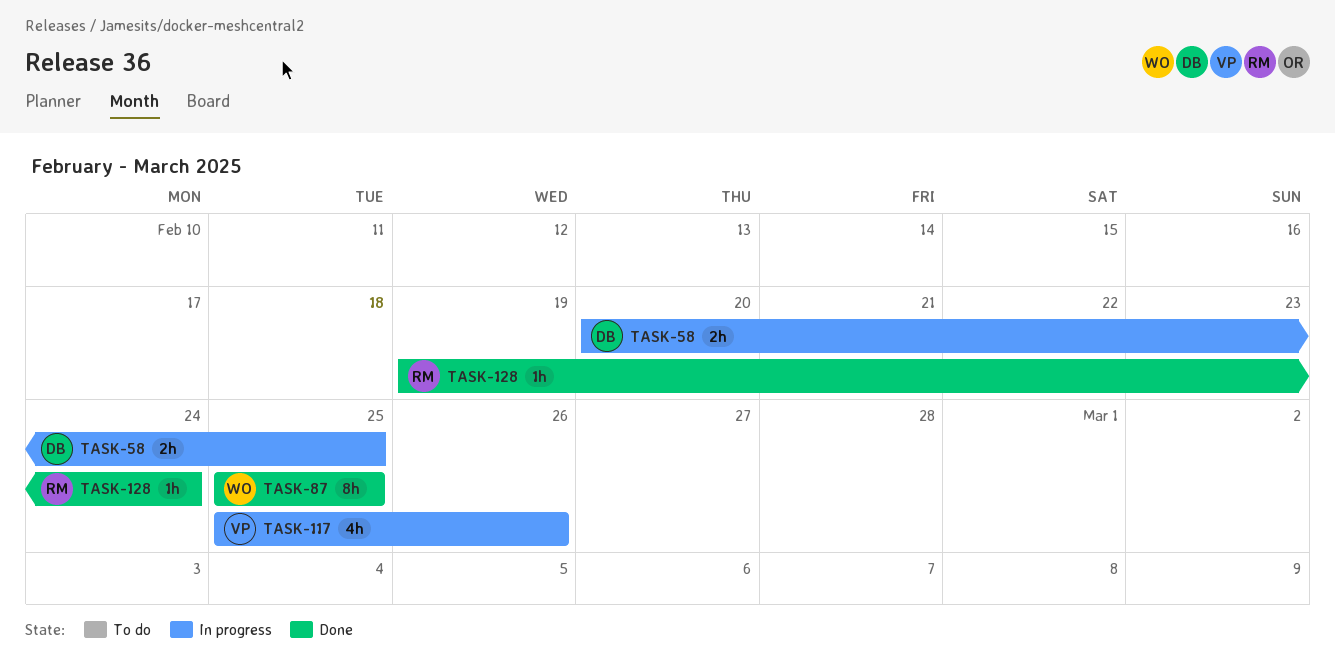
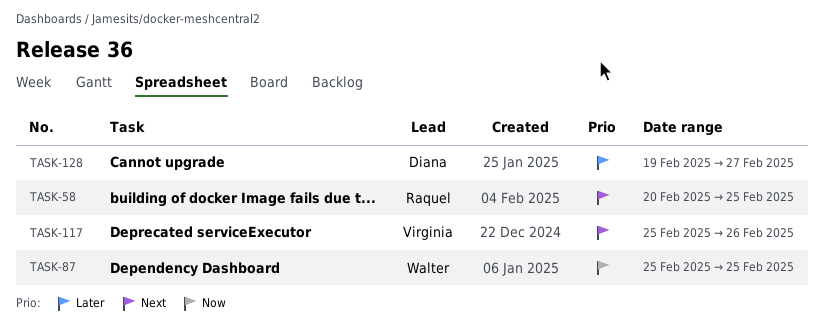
TASK-58, owner: Diana -> Raquel
TASK-128, owner: Raquel -> Diana
TASK-128, due: Feb 24 -> Feb 27

